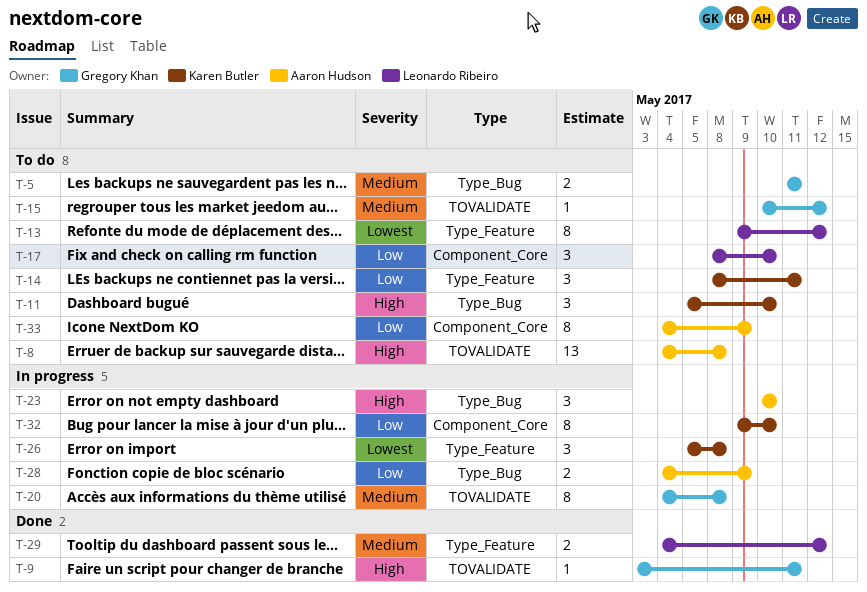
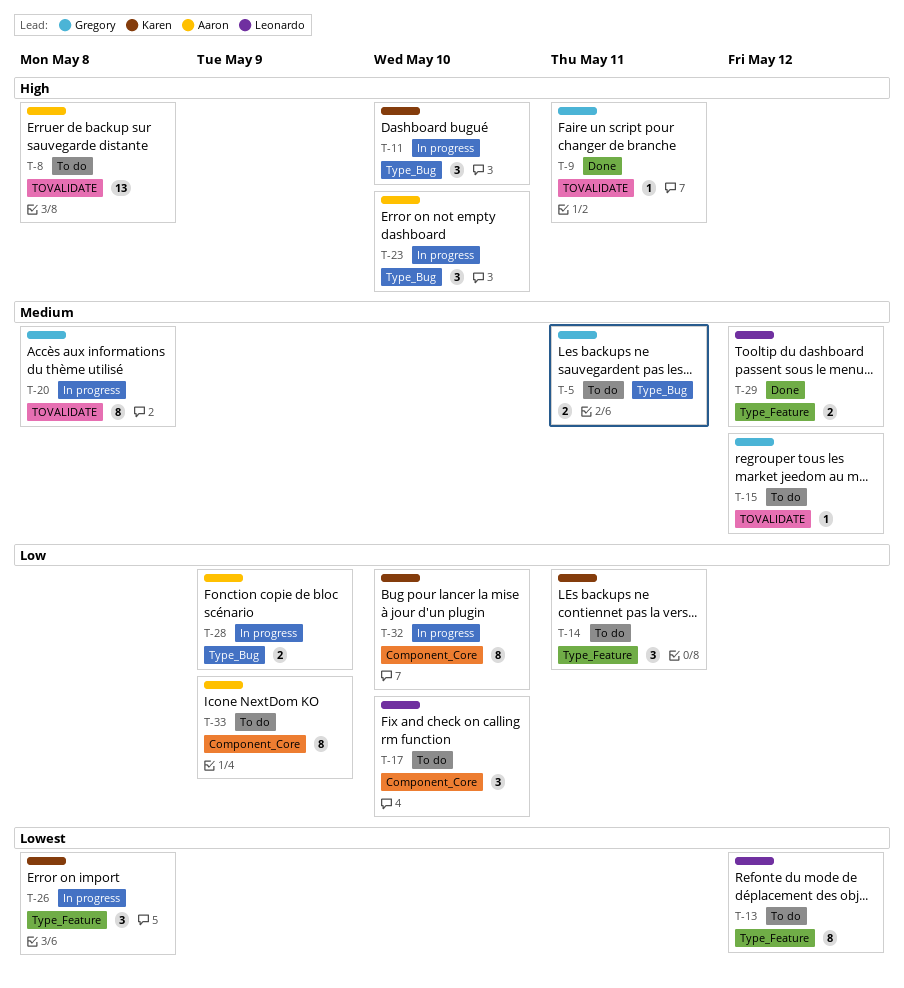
T-11, status: To do -> In progress

